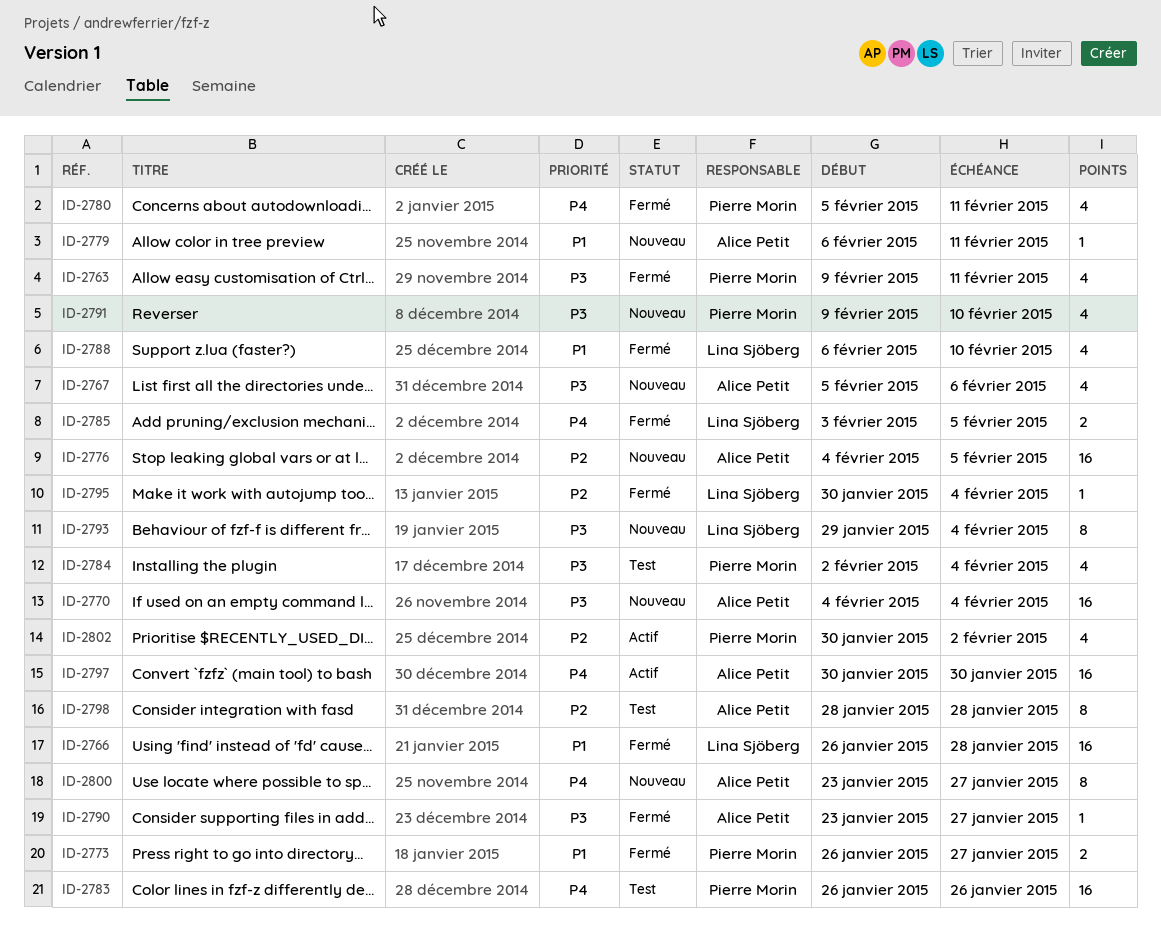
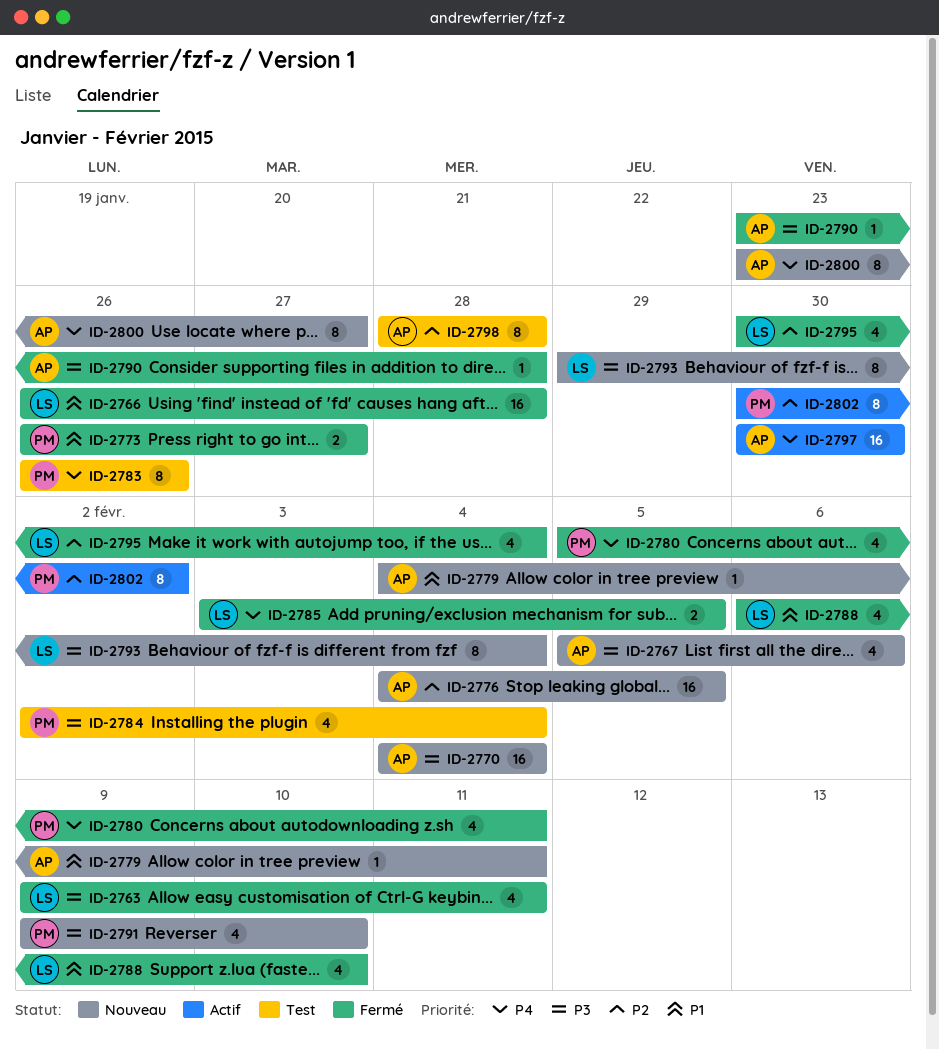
ID-2763, owner: Pierre Morin -> Lina Sjöberg
ID-2779, start: Feb 6 -> Feb 4
ID-2783, estimate: 16 -> 8
ID-2790, due: Jan 27 -> Jan 28
ID-2795, estimate: 1 -> 4
ID-2802, estimate: 4 -> 8

